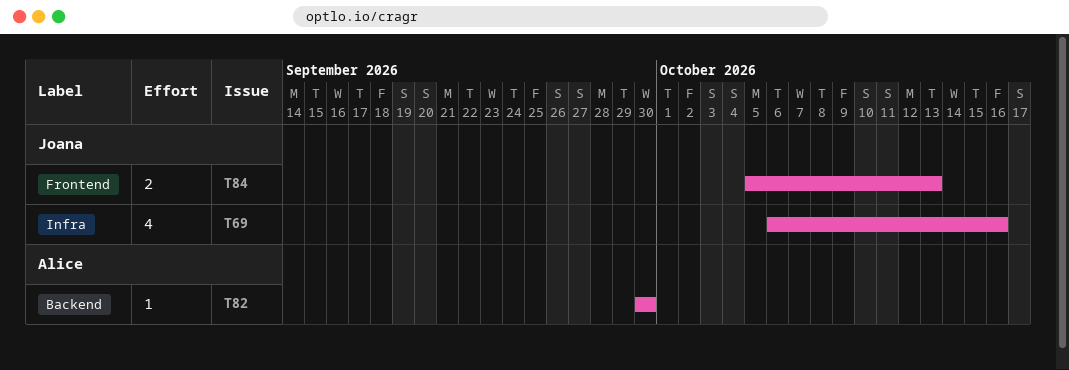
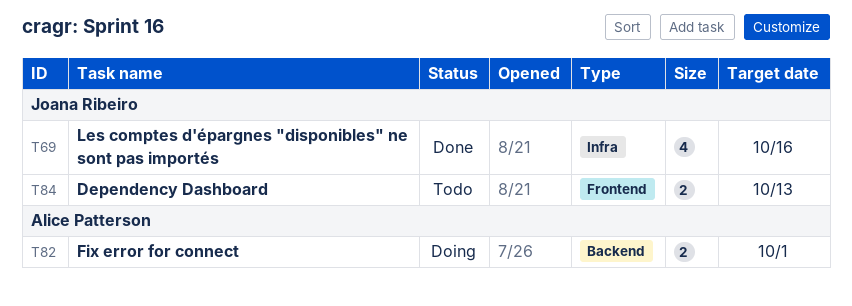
T82, estimate: 1 -> 2
T82, due: Sep 30 -> Oct 1

